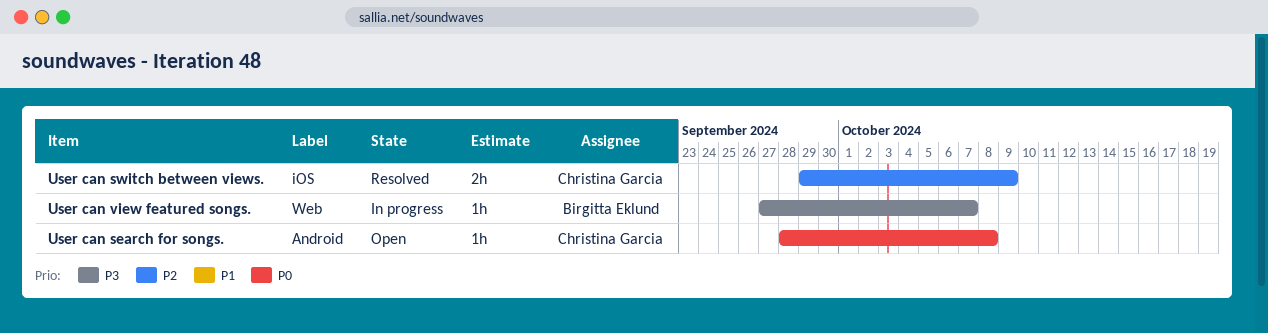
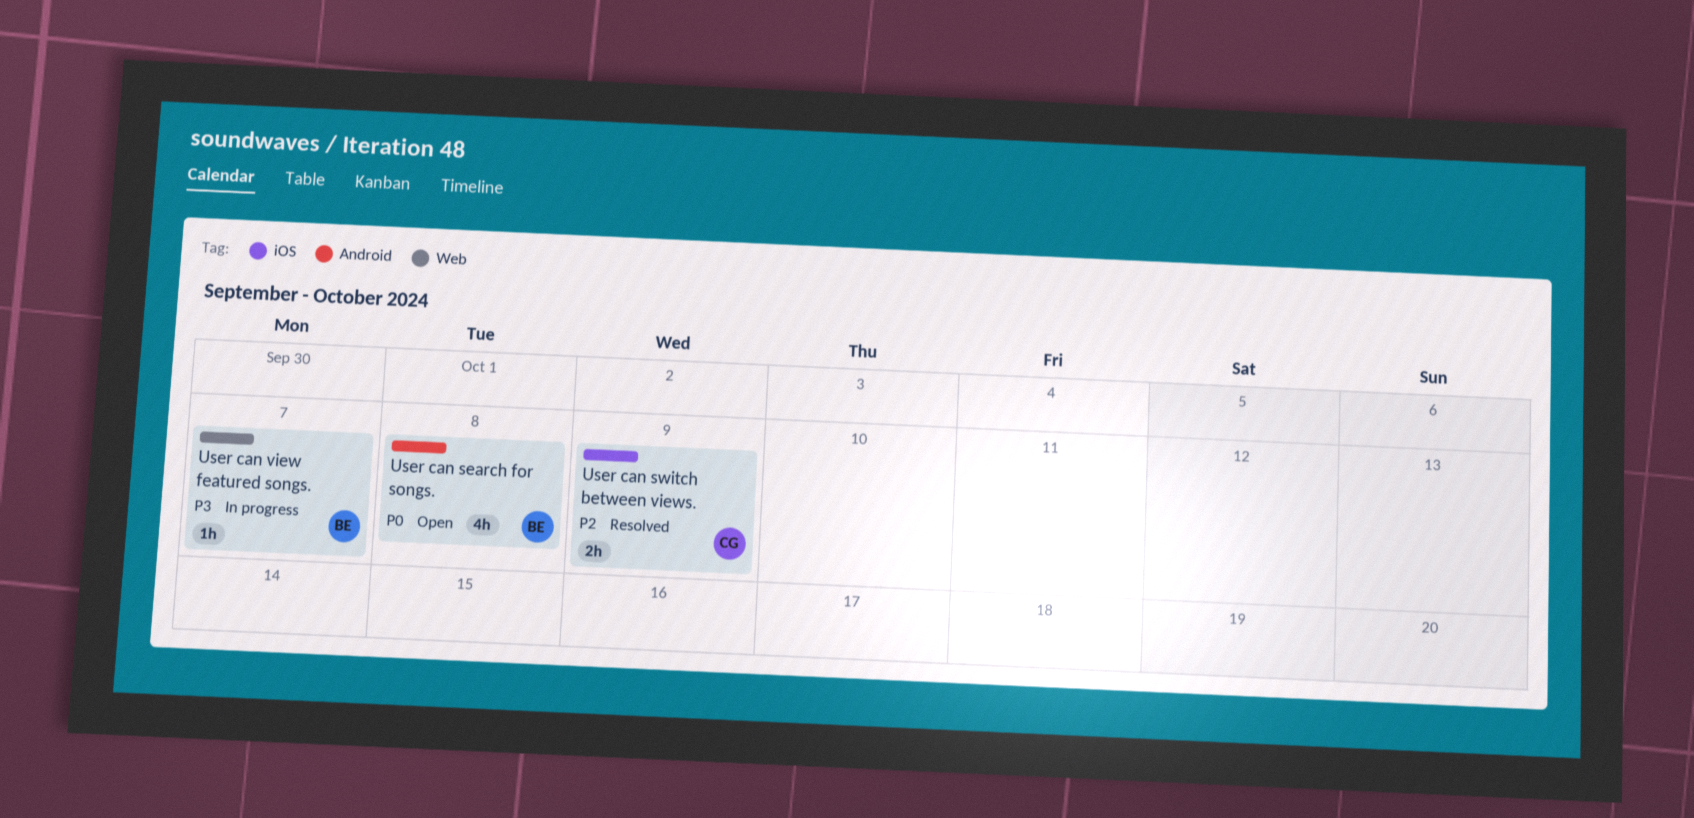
User can search for songs., owner: Christina Garcia -> Birgitta Eklund
User can search for songs., estimate: 1h -> 4h

